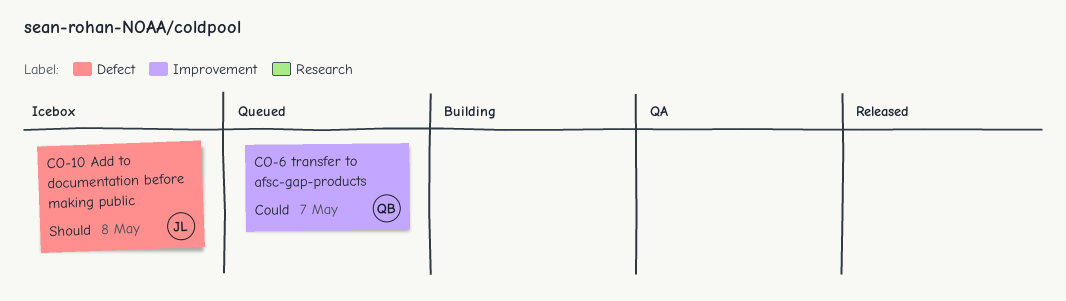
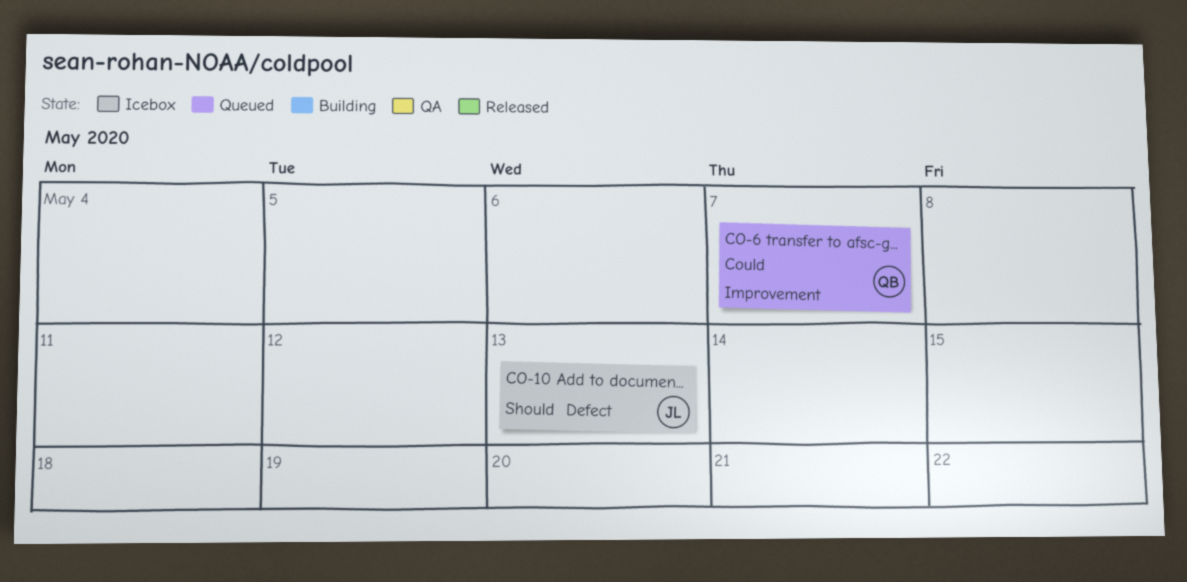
CO-10, due: May 8 -> May 13

